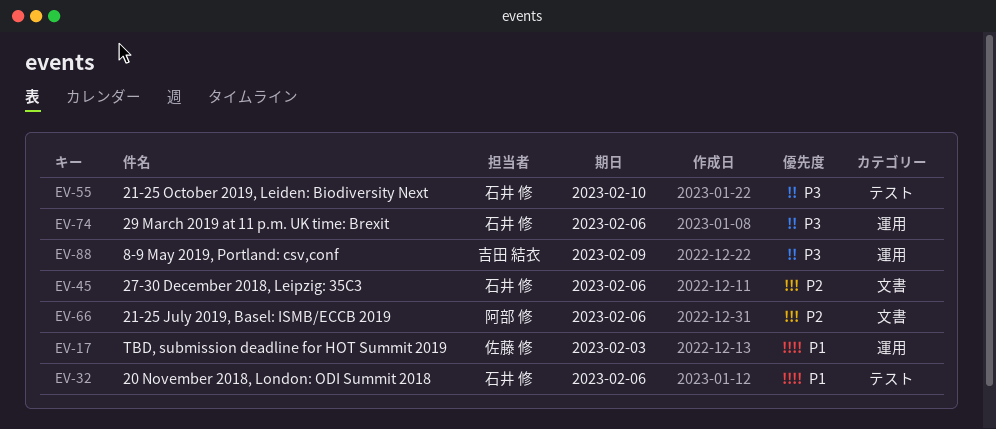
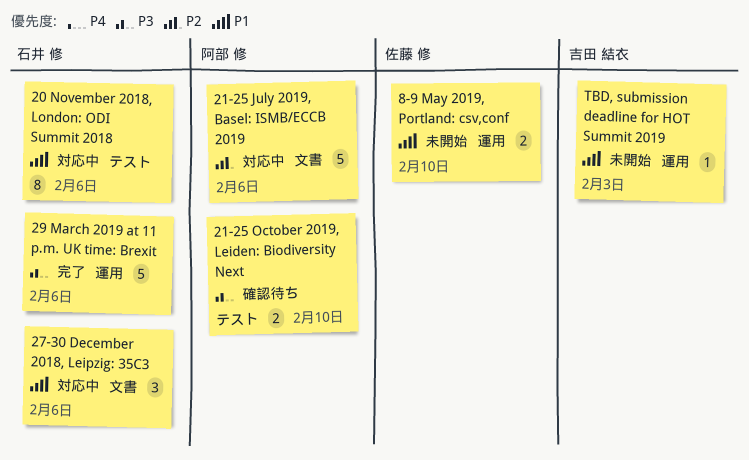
21-25 October 2019, Leiden: Biodiversity Next, owner: 石井 修 -> 阿部 修
27-30 December 2018, Leipzig: 35C3, priority: P2 -> P1
8-9 May 2019, Portland: csv,conf, owner: 吉田 結衣 -> 佐藤 修
8-9 May 2019, Portland: csv,conf, priority: P3 -> P1
8-9 May 2019, Portland: csv,conf, due: Feb 9 -> Feb 10
TBD, submission deadline for HOT Summit 2019, owner: 佐藤 修 -> 吉田 結衣

